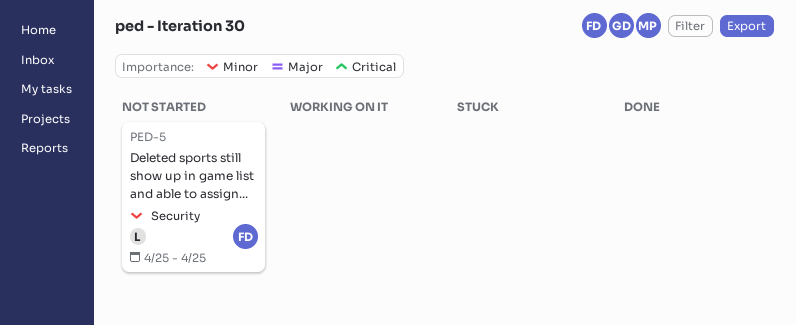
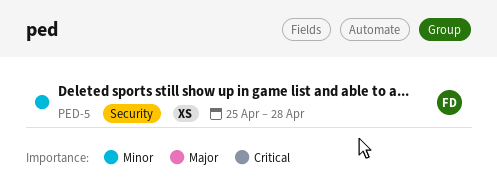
PED-5, estimate: L -> XS
PED-5, due: Apr 25 -> Apr 28

